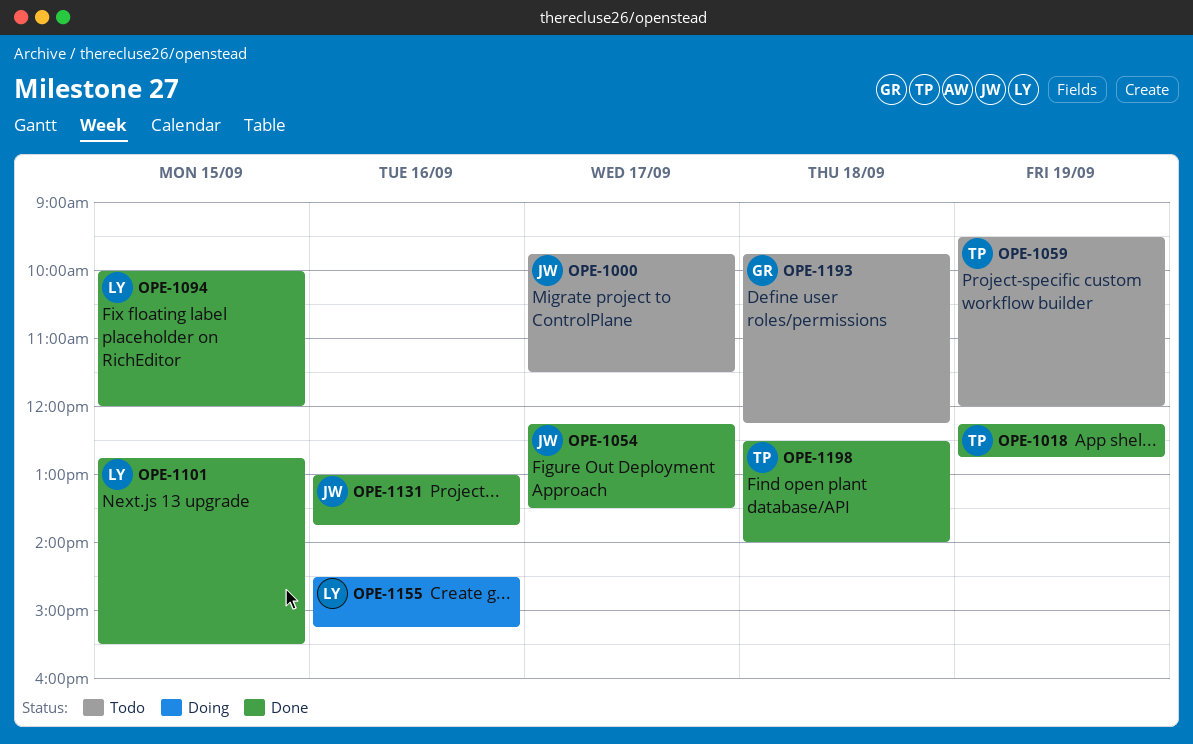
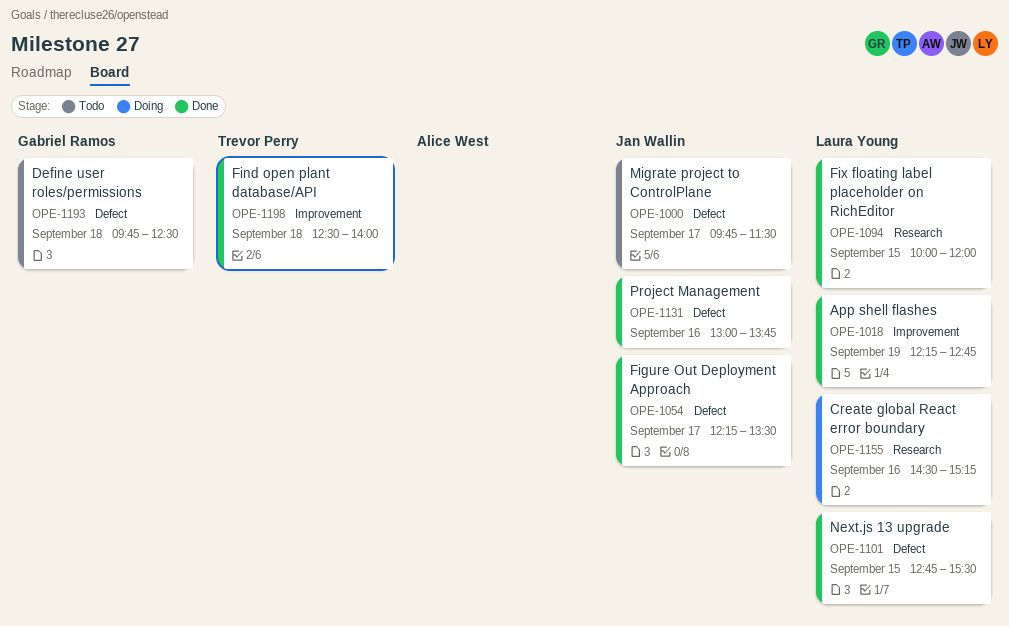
OPE-1018, owner: Trevor Perry -> Laura Young
OPE-1059: present -> none
OPE-1193, ends: 12:15 -> 12:30

